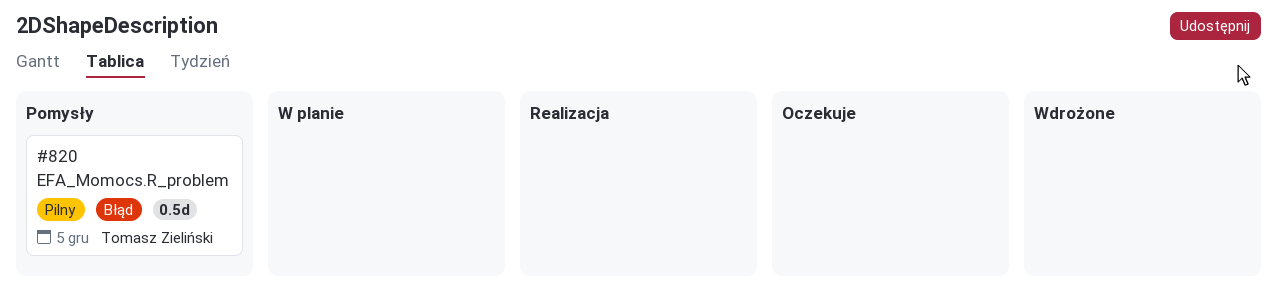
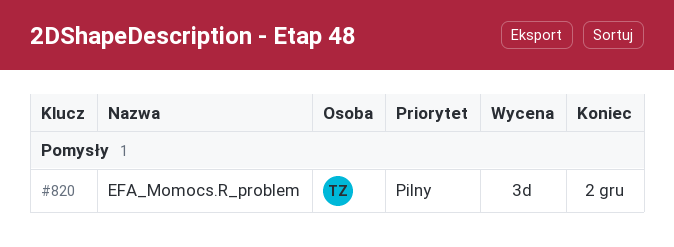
#820, estimate: 0.5d -> 3d
#820, due: Dec 5 -> Dec 2

